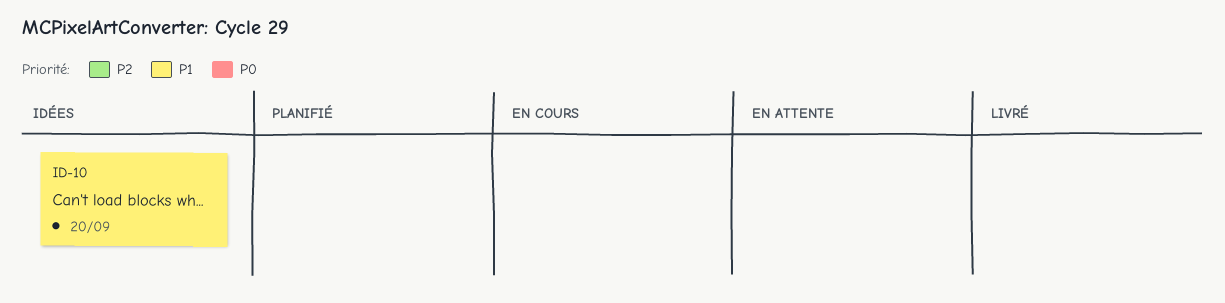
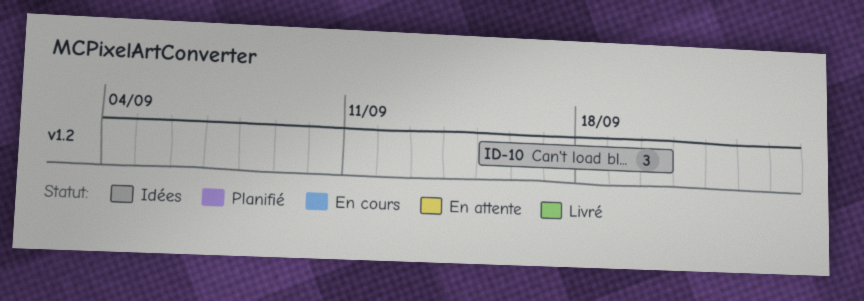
ID-10, estimate: 1 -> 3

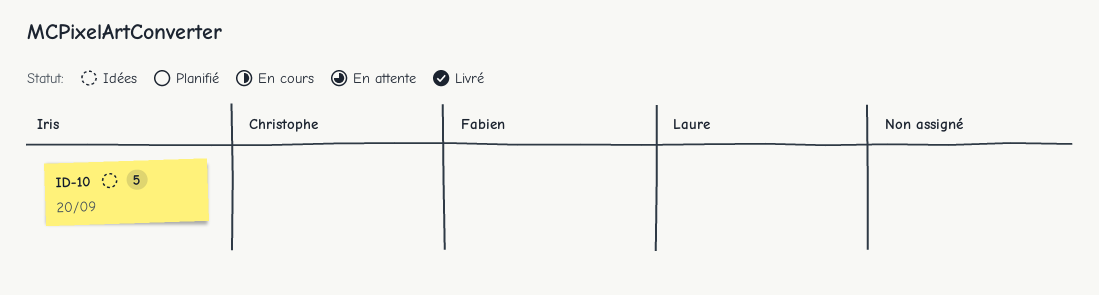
ID-10, estimate: 3 -> 5

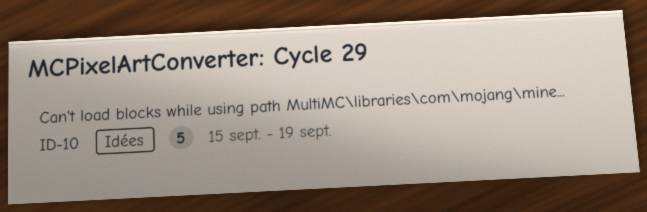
ID-10, due: Sep 20 -> Sep 19

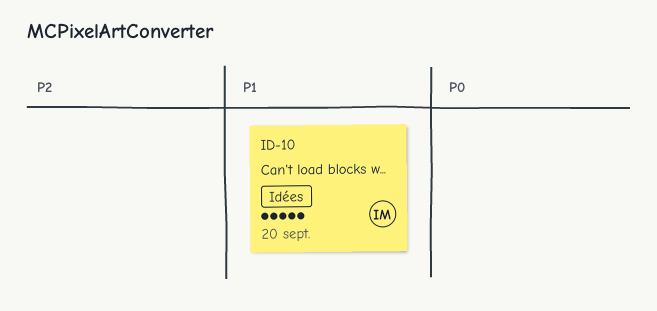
ID-10, due: Sep 19 -> Sep 20

